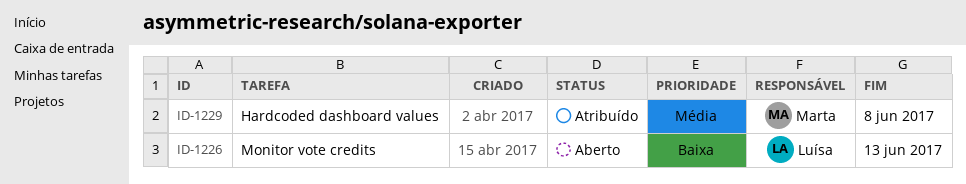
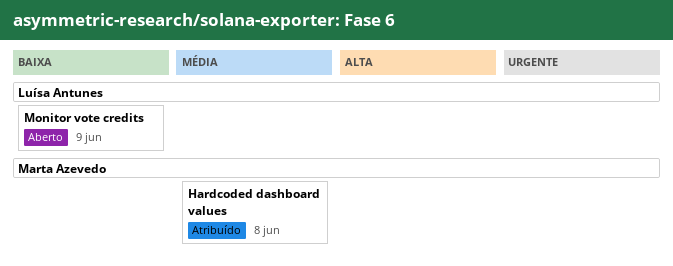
Monitor vote credits, due: Jun 13 -> Jun 9

